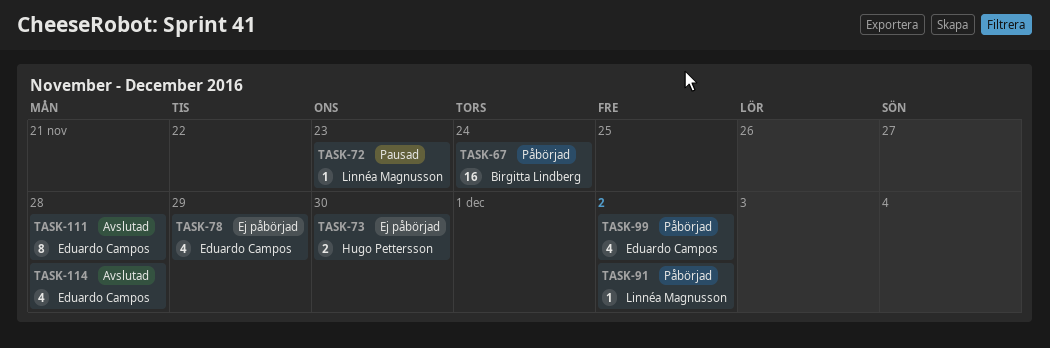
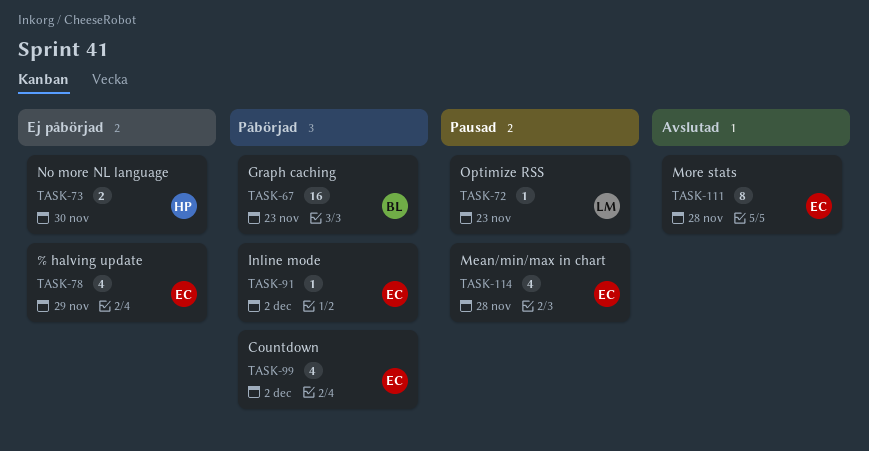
TASK-67, due: Nov 24 -> Nov 23
TASK-91, owner: Linnéa Magnusson -> Eduardo Campos
TASK-114, status: Avslutad -> Pausad

